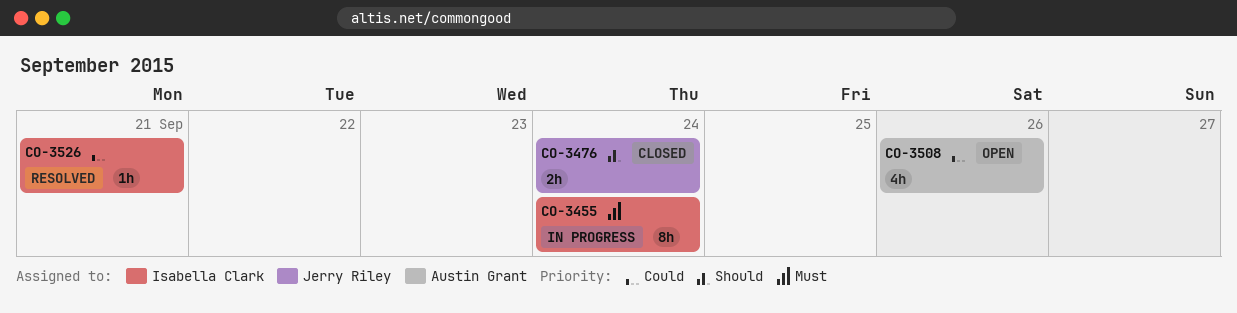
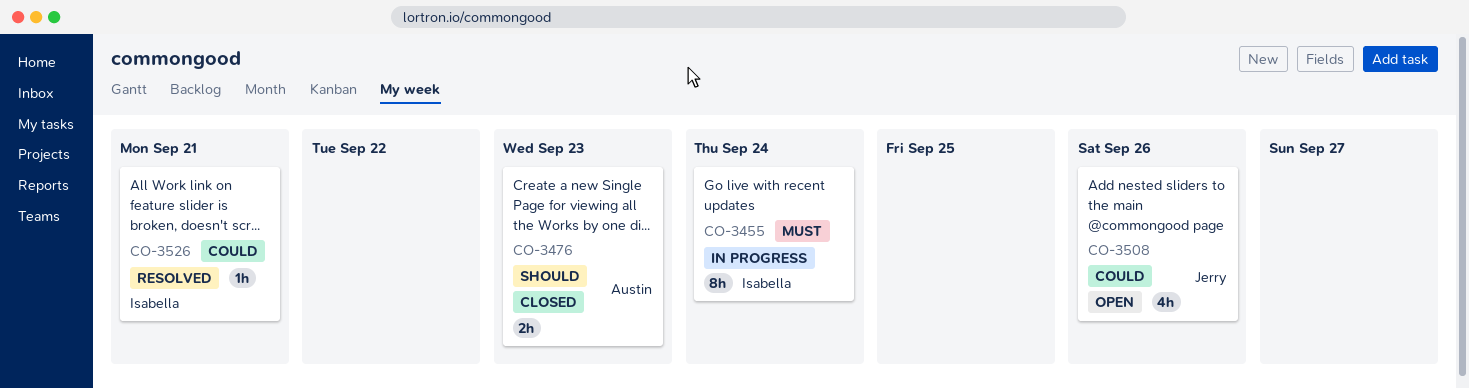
CO-3476, owner: Jerry Riley -> Austin Grant
CO-3476, due: Sep 24 -> Sep 23
CO-3508, owner: Austin Grant -> Jerry Riley

